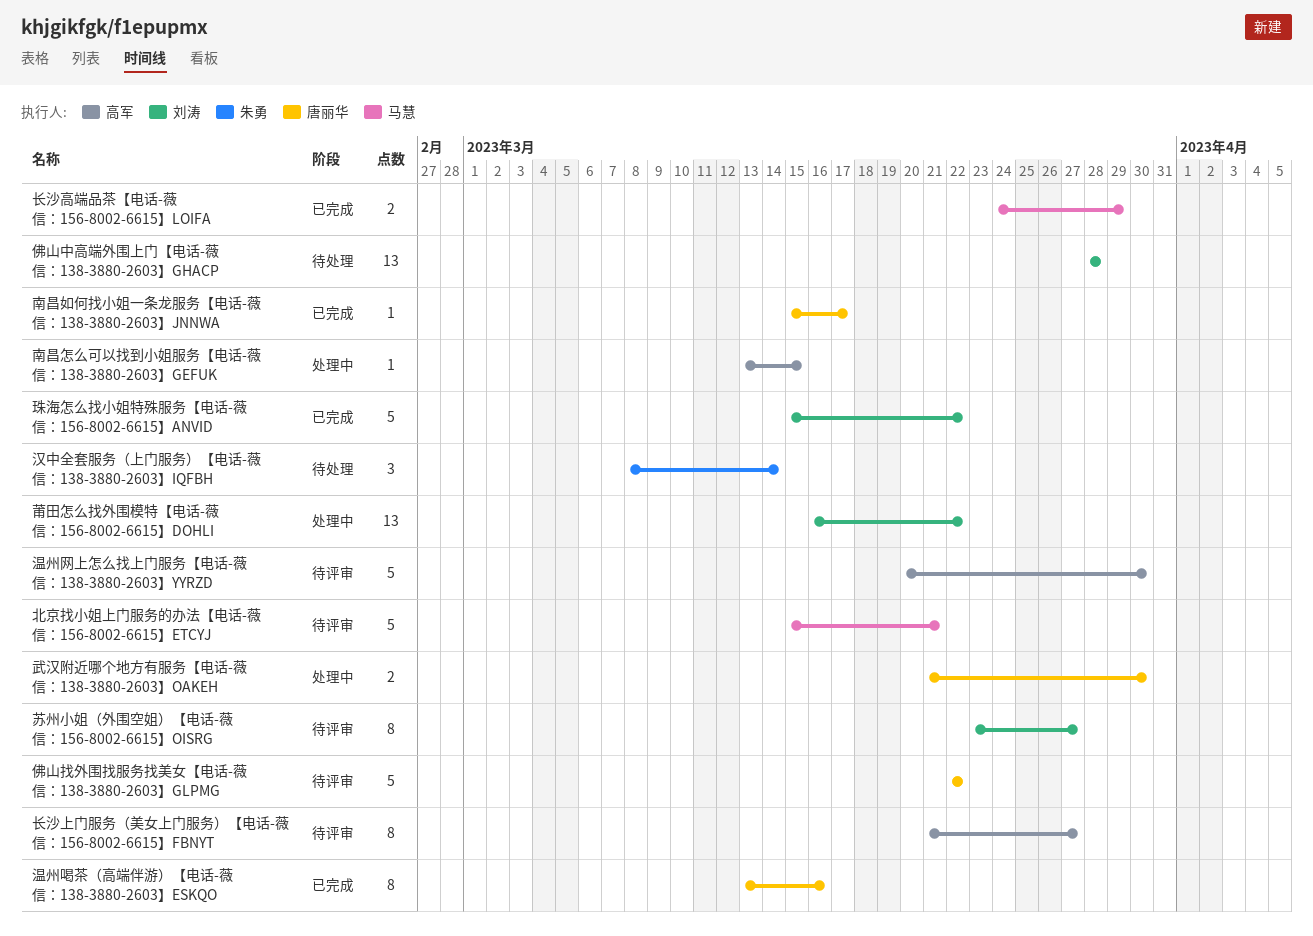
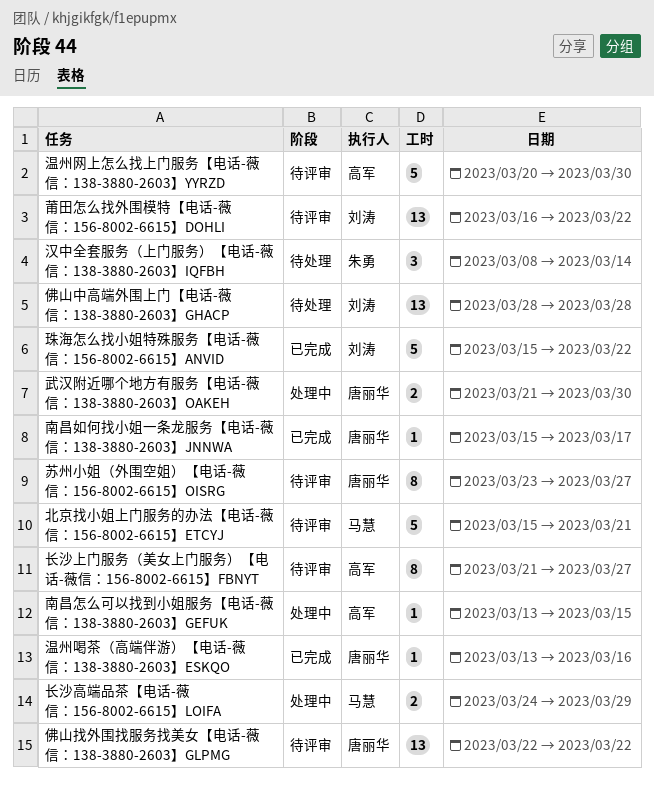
佛山找外围找服务找美女【电话-薇信：138-3880-2603】GLPMG, estimate: 5 -> 13
温州喝茶（高端伴游）【电话-薇信：138-3880-2603】ESKQO, estimate: 8 -> 1
苏州小姐（外围空姐）【电话-薇信：156-8002-6615】OISRG, owner: 刘涛 -> 唐丽华
莆田怎么找外围模特【电话-薇信：156-8002-6615】DOHLI, status: 处理中 -> 待评审
长沙高端品茶【电话-薇信：156-8002-6615】LOIFA, status: 已完成 -> 处理中

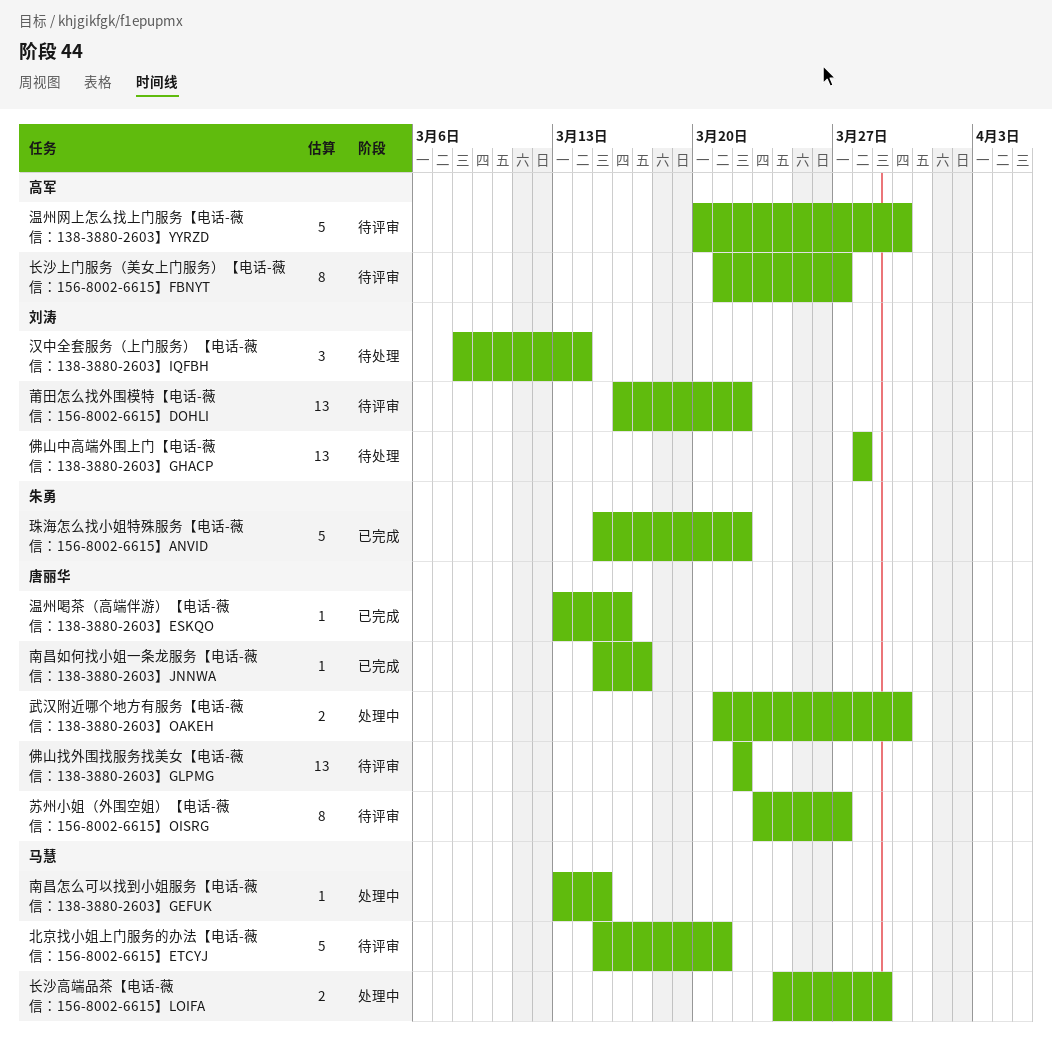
南昌怎么可以找到小姐服务【电话-薇信：138-3880-2603】GEFUK, owner: 高军 -> 马慧
汉中全套服务（上门服务）【电话-薇信：138-3880-2603】IQFBH, owner: 朱勇 -> 刘涛
珠海怎么找小姐特殊服务【电话-薇信：156-8002-6615】ANVID, owner: 刘涛 -> 朱勇

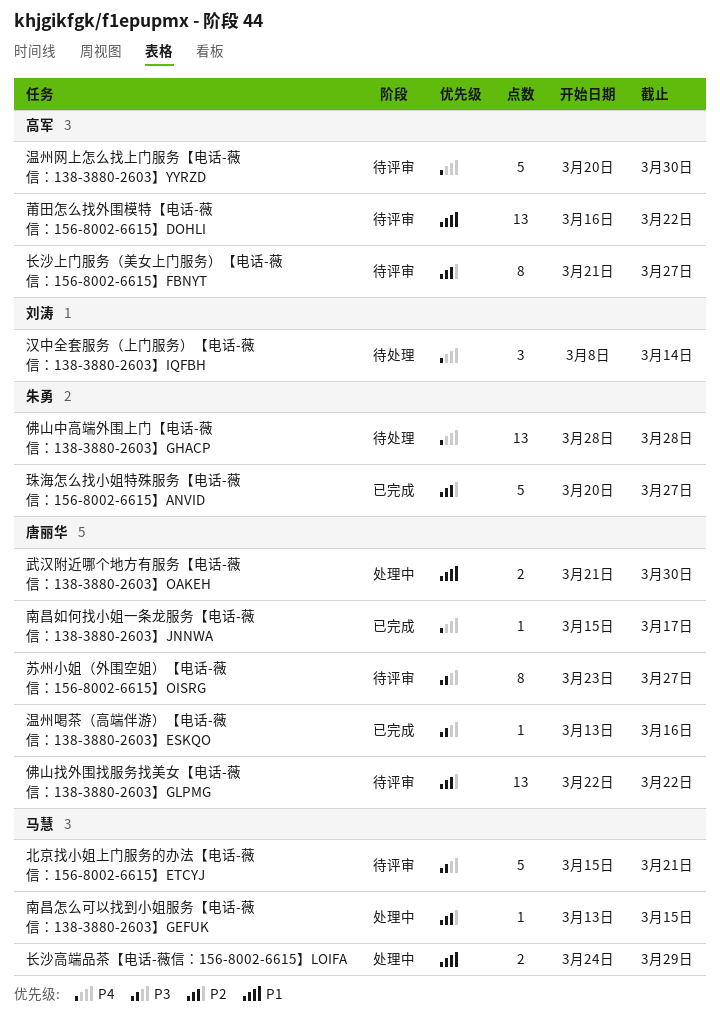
佛山中高端外围上门【电话-薇信：138-3880-2603】GHACP, owner: 刘涛 -> 朱勇
珠海怎么找小姐特殊服务【电话-薇信：156-8002-6615】ANVID, start: Mar 15 -> Mar 20
珠海怎么找小姐特殊服务【电话-薇信：156-8002-6615】ANVID, due: Mar 22 -> Mar 27
莆田怎么找外围模特【电话-薇信：156-8002-6615】DOHLI, owner: 刘涛 -> 高军

